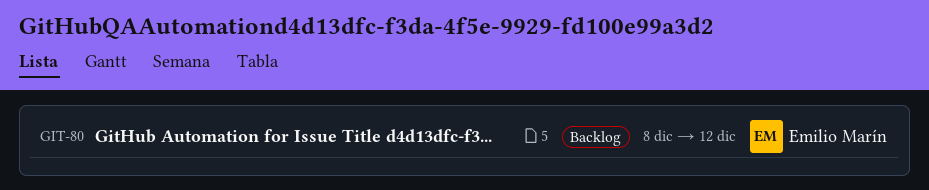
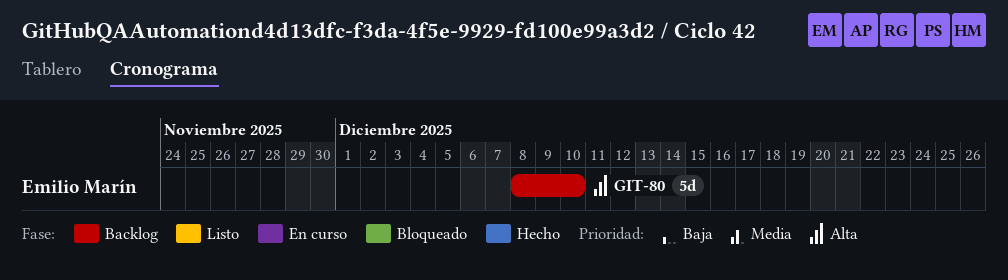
GIT-80, due: Dec 12 -> Dec 10

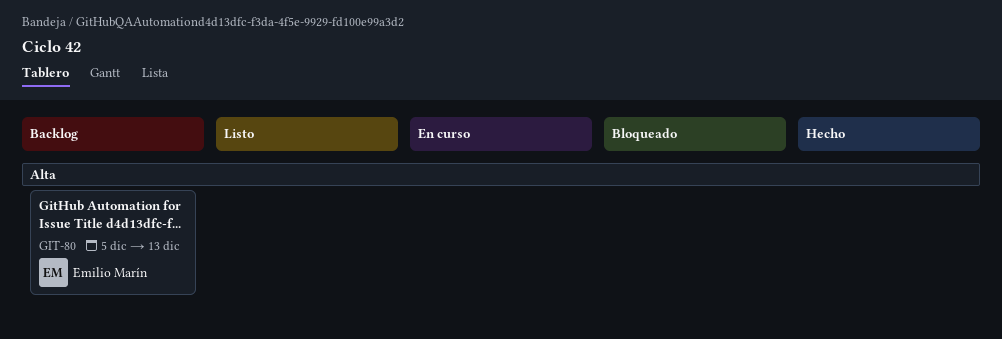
GIT-80, start: Dec 8 -> Dec 5
GIT-80, due: Dec 10 -> Dec 13

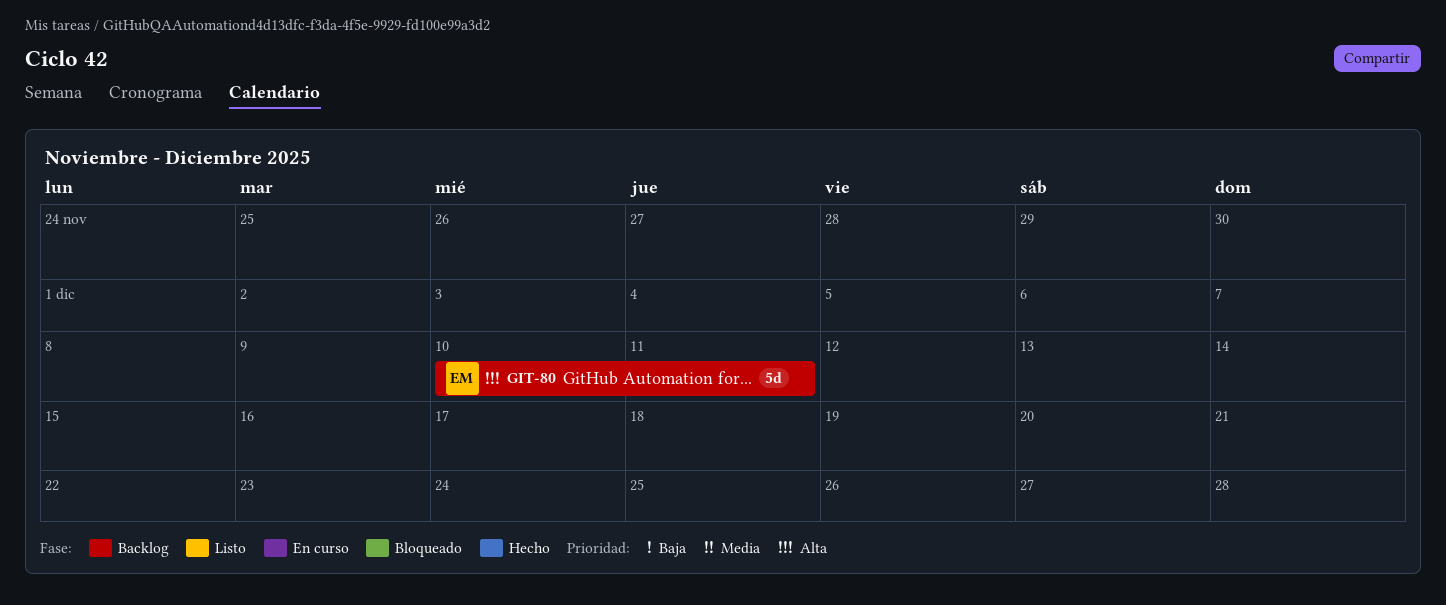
GIT-80, start: Dec 5 -> Dec 10
GIT-80, due: Dec 13 -> Dec 11

